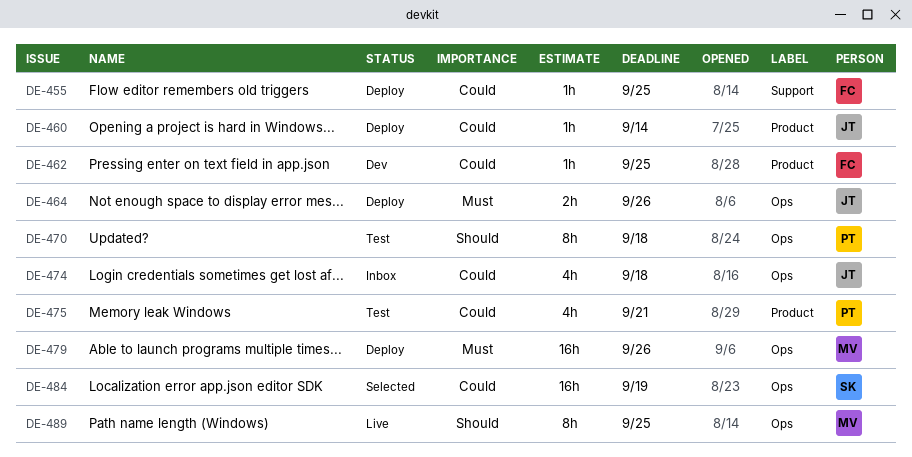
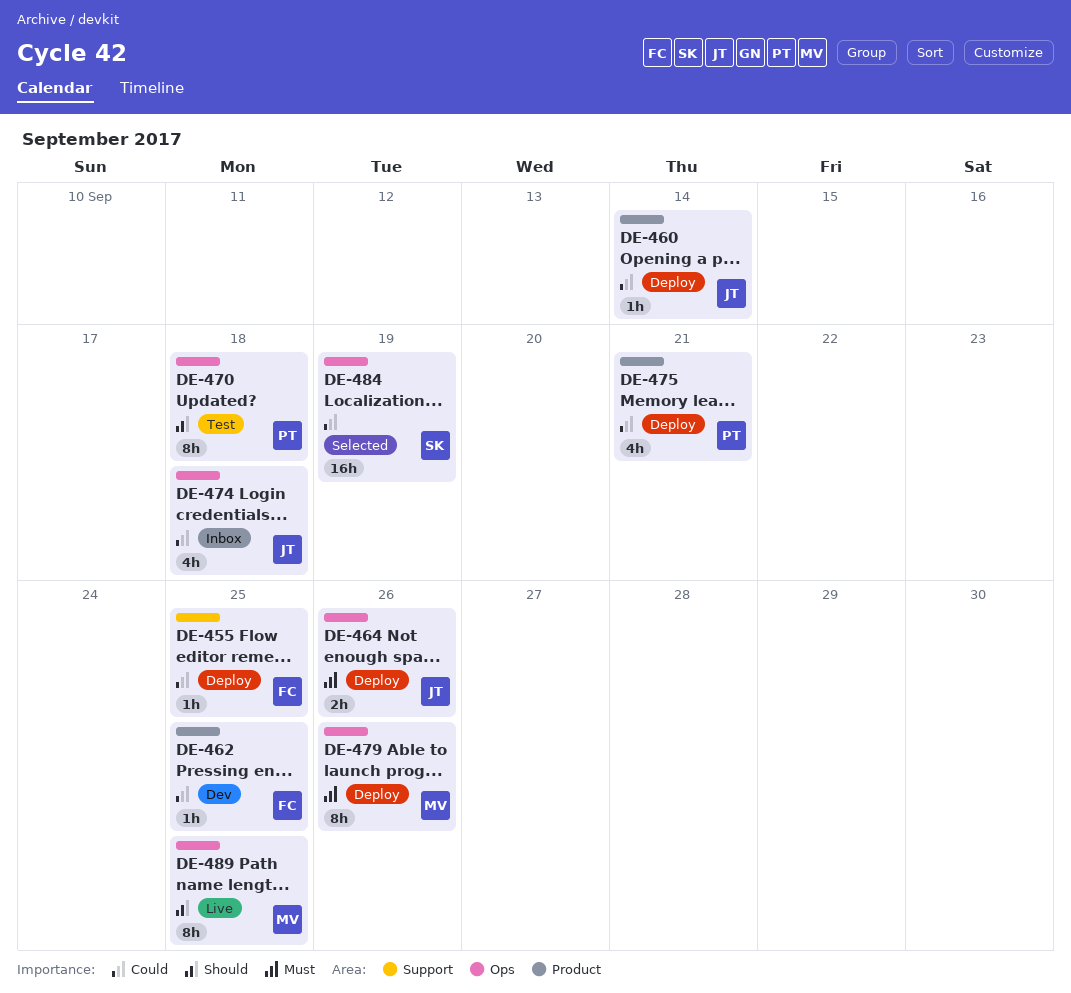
DE-475, status: Test -> Deploy
DE-479, estimate: 16h -> 8h

